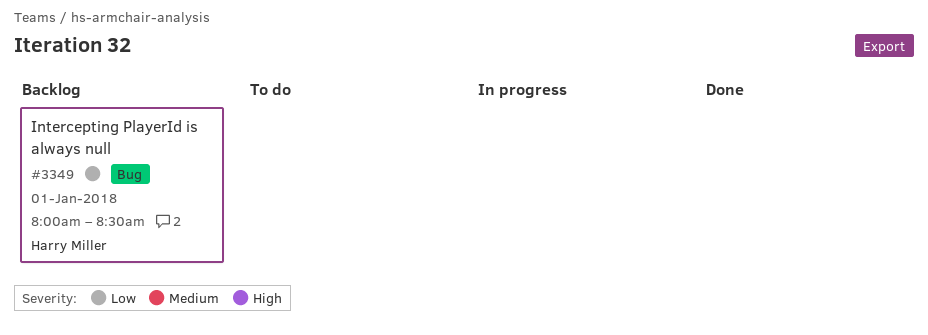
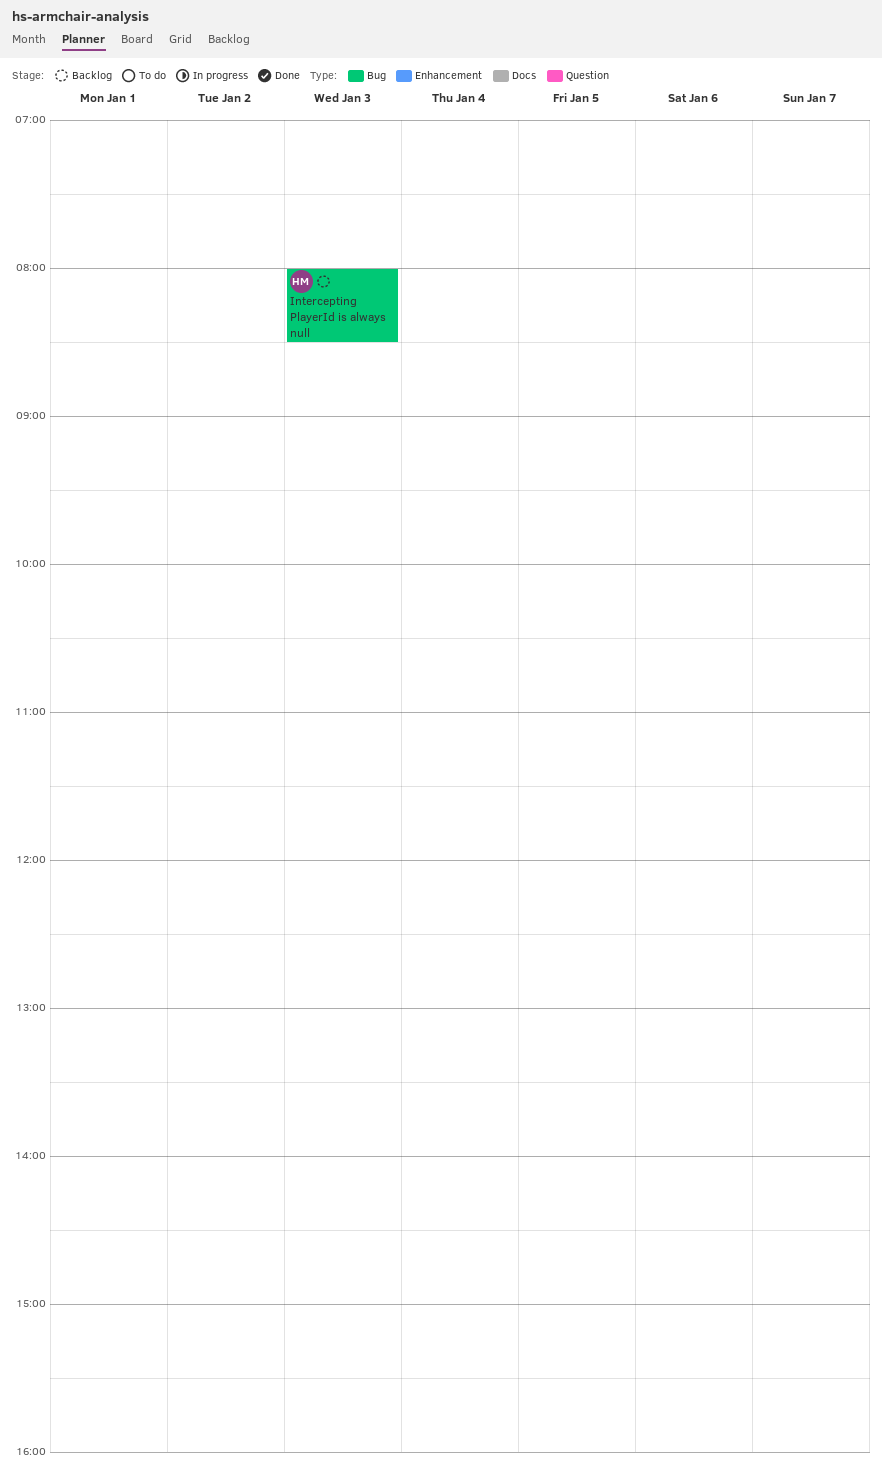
Intercepting PlayerId is always null, day: Jan 1 -> Jan 3

